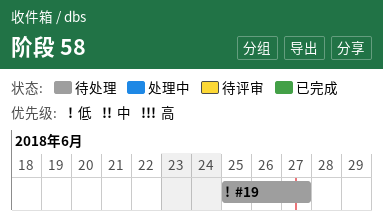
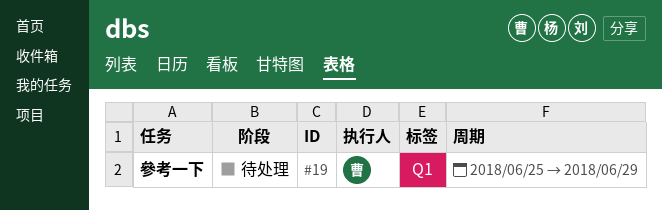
#19, due: Jun 27 -> Jun 29

